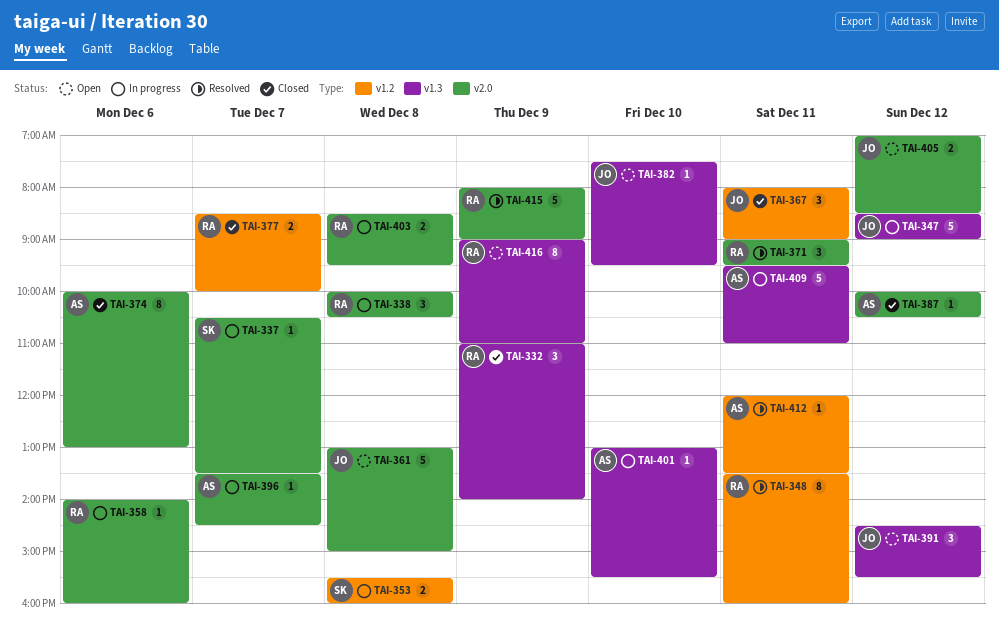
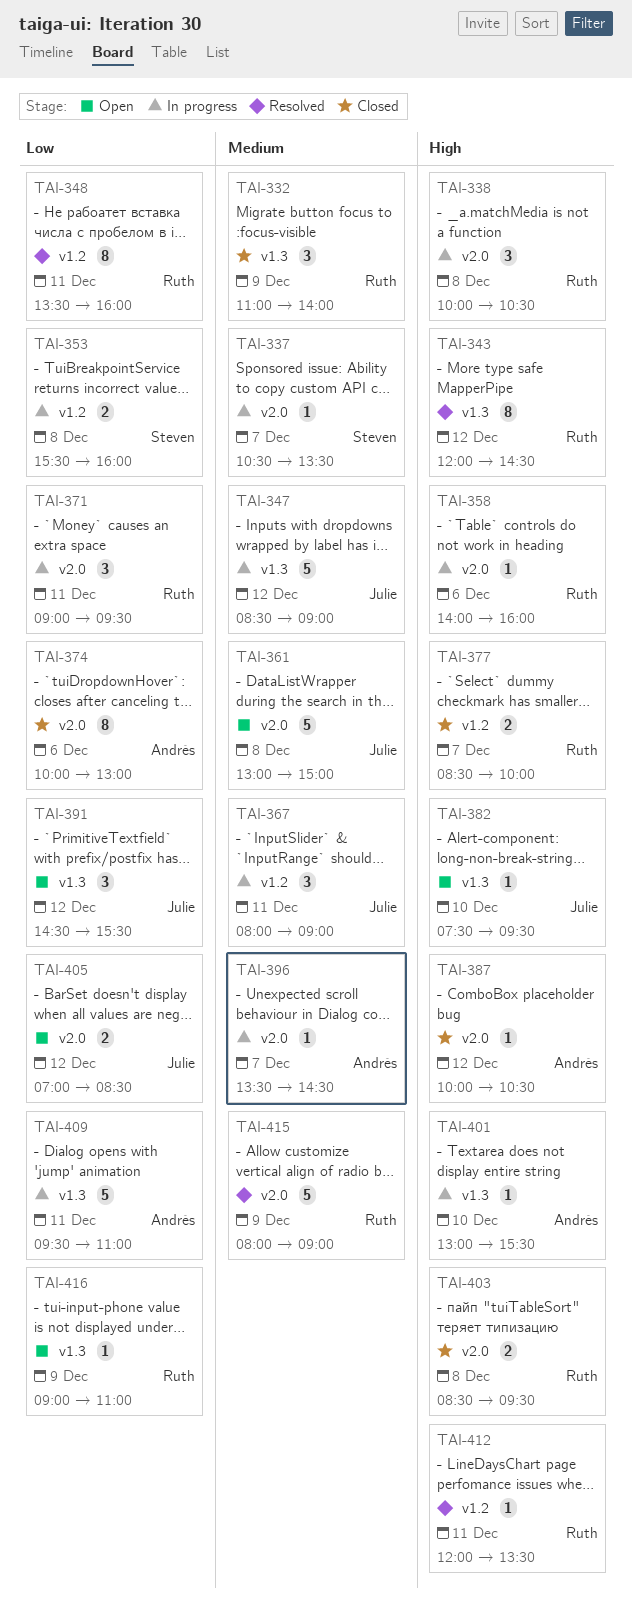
TAI-343: none -> present
TAI-367, status: Closed -> In progress
TAI-371, status: Resolved -> In progress
TAI-403, status: In progress -> Closed
TAI-412, owner: Andrés -> Ruth
TAI-416, estimate: 8 -> 1

